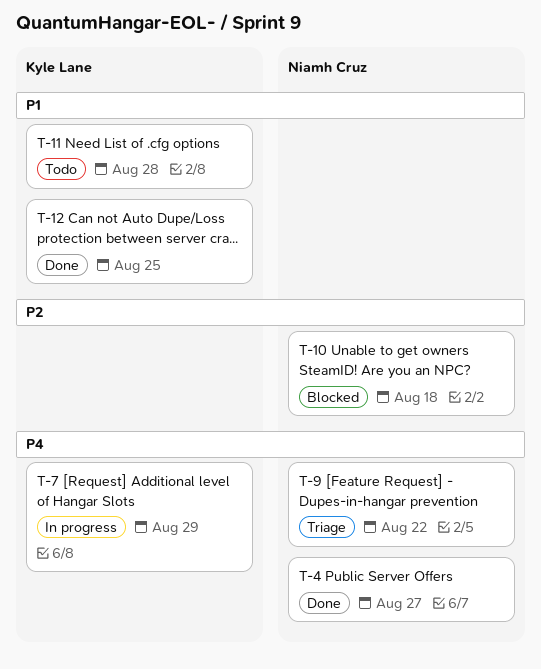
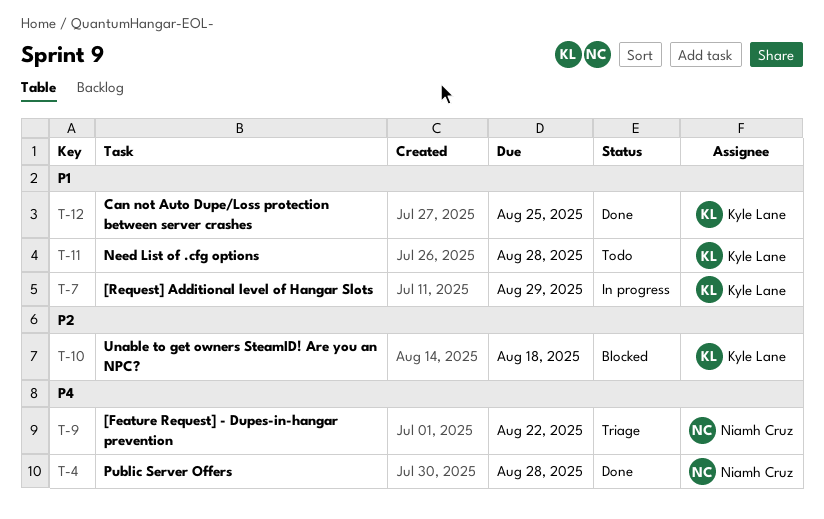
T-4, due: Aug 27 -> Aug 28
T-7, priority: P4 -> P1
T-10, owner: Niamh Cruz -> Kyle Lane

